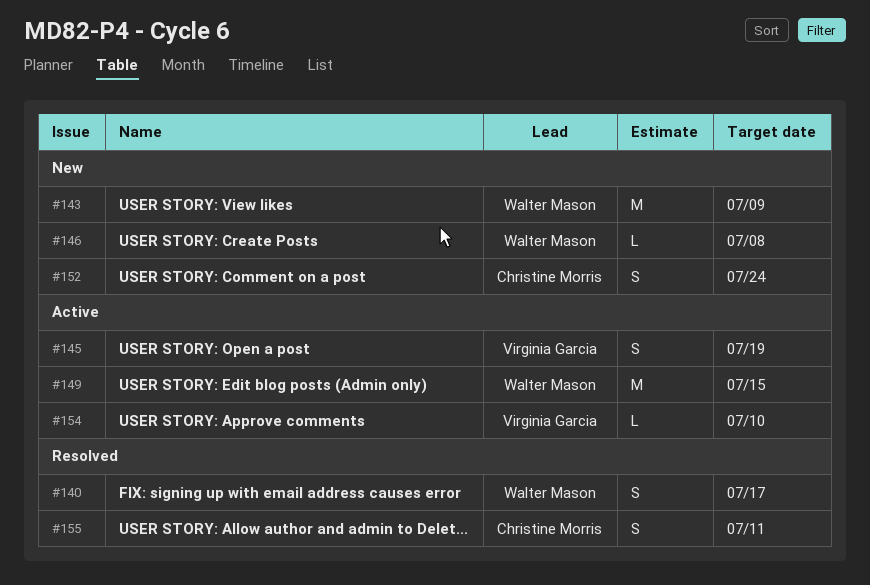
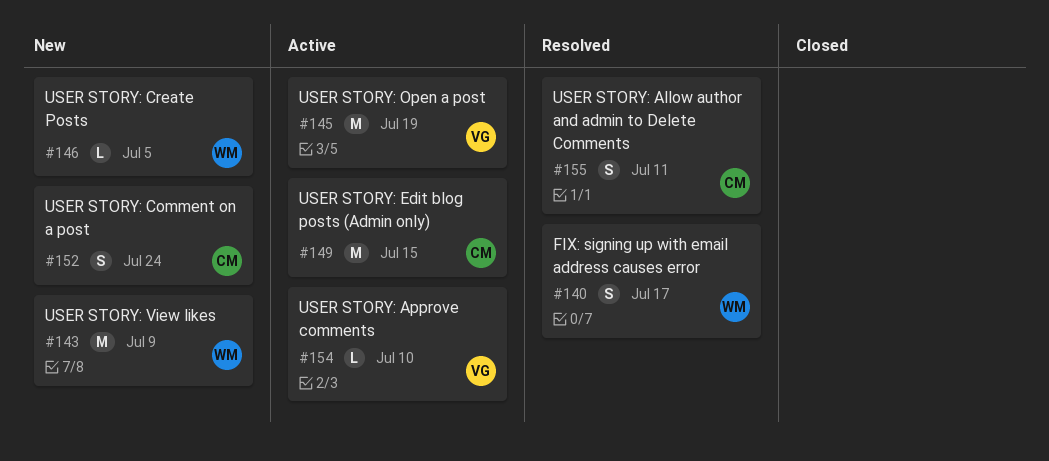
#145, estimate: S -> M
#146, due: Jul 8 -> Jul 5
#149, owner: Walter Mason -> Christine Morris

